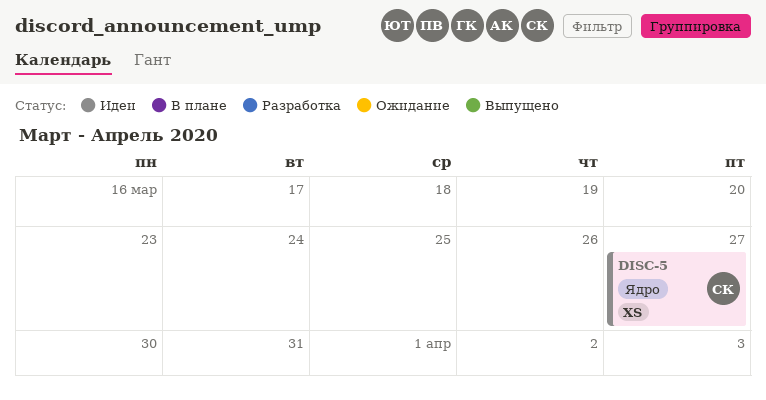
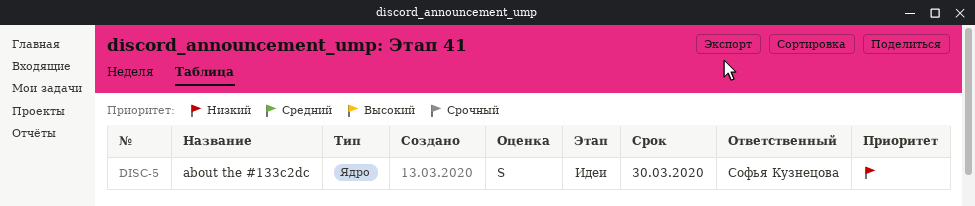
DISC-5, estimate: XS -> S
DISC-5, due: Mar 27 -> Mar 30

